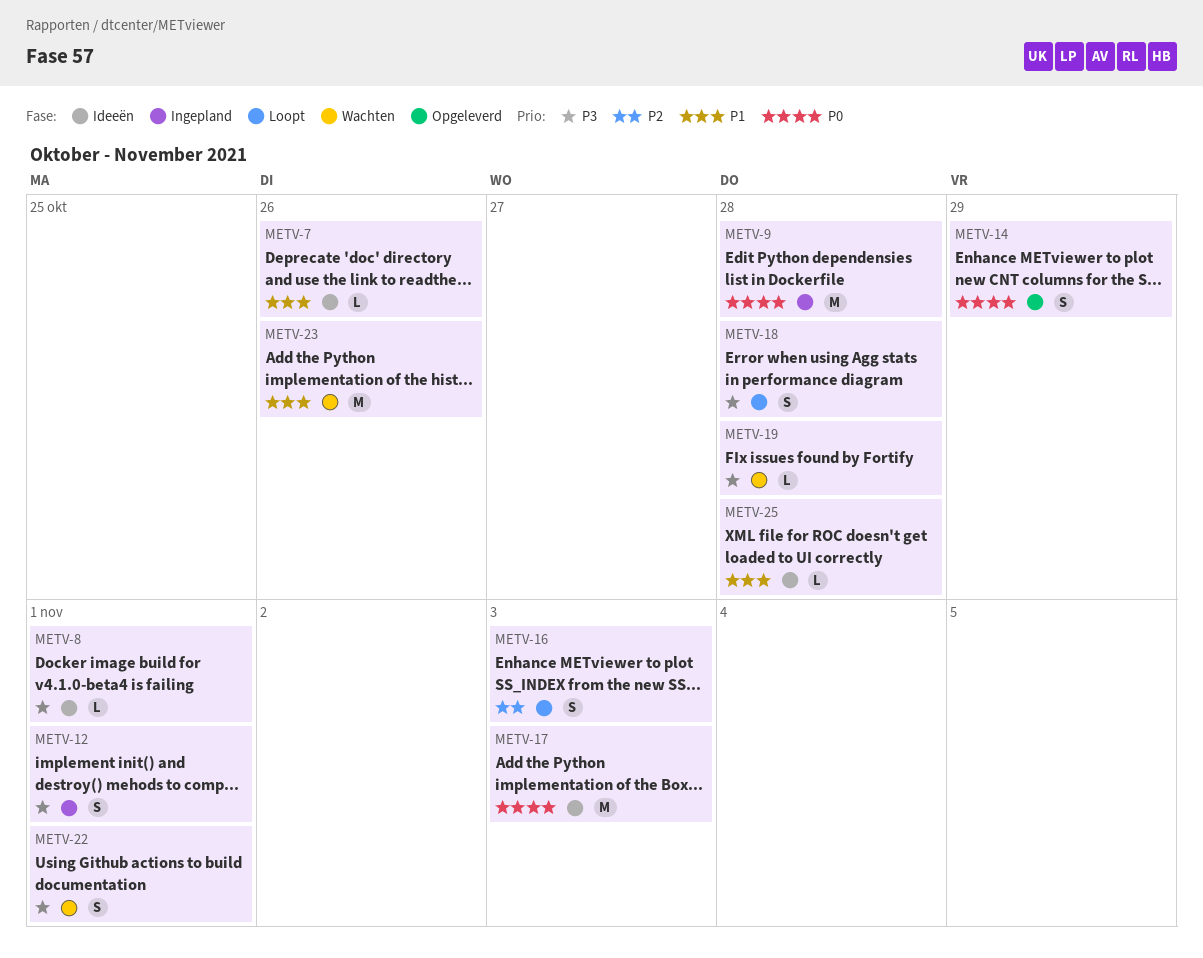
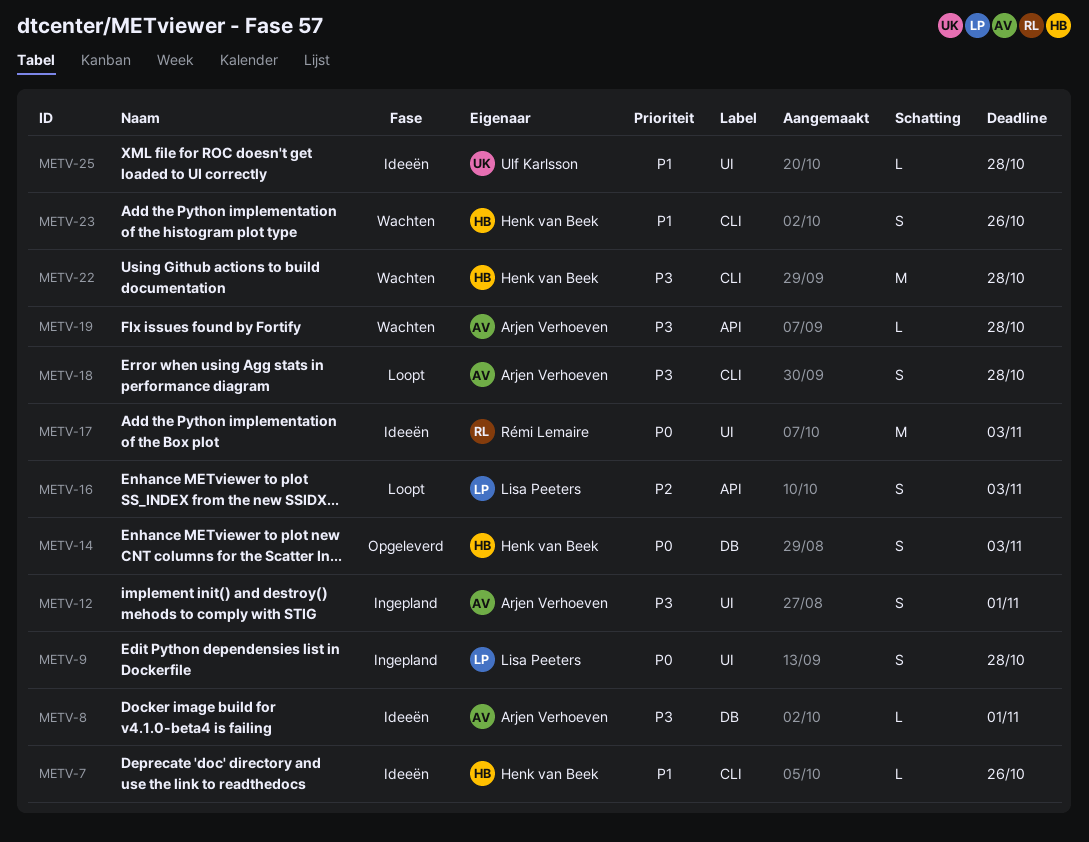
METV-9, estimate: M -> S
METV-14, due: Oct 29 -> Nov 3
METV-22, estimate: S -> M
METV-22, due: Nov 1 -> Oct 28
METV-23, estimate: M -> S

